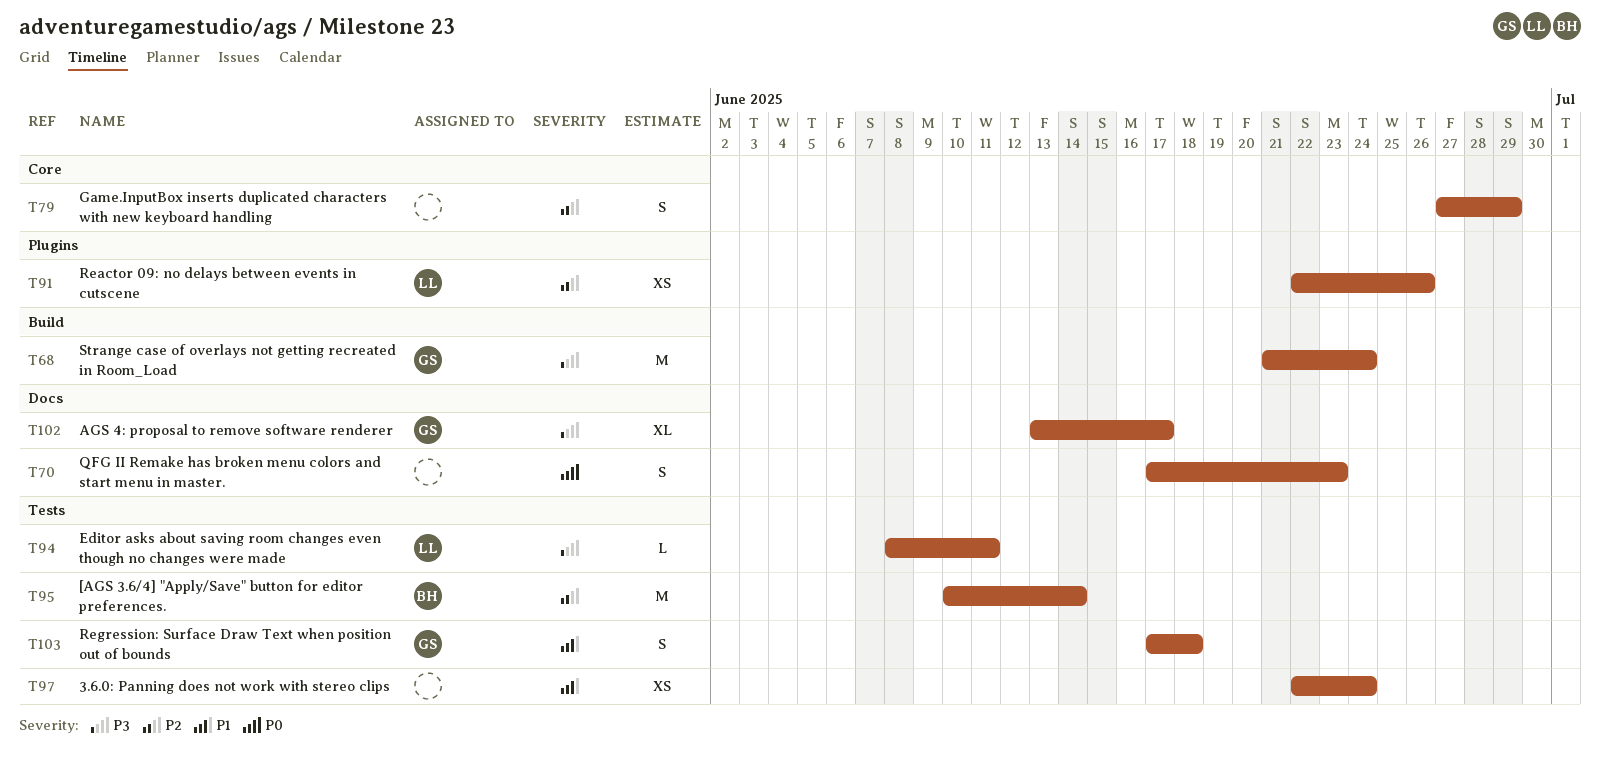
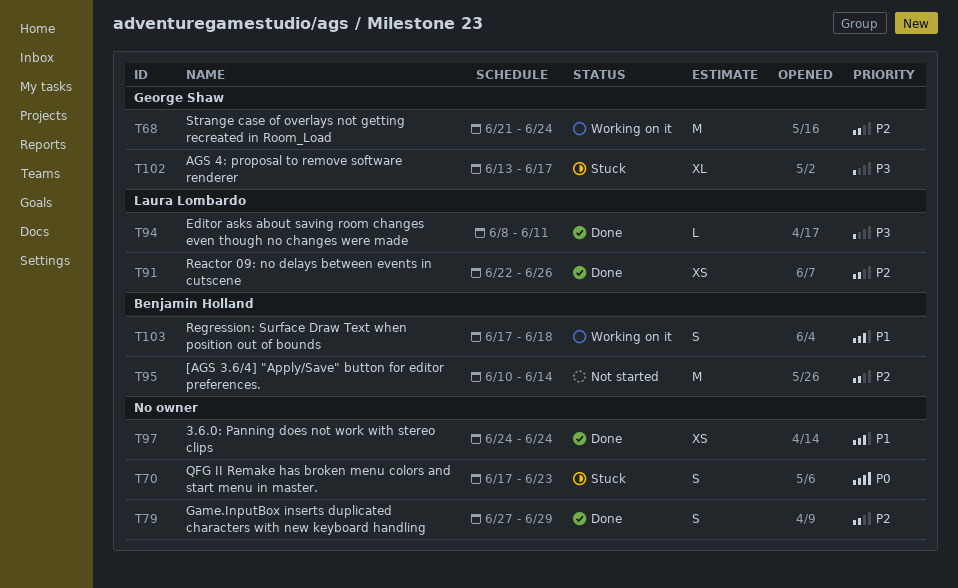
T68, priority: P3 -> P2
T97, start: Jun 22 -> Jun 24
T103, owner: George Shaw -> Benjamin Holland

